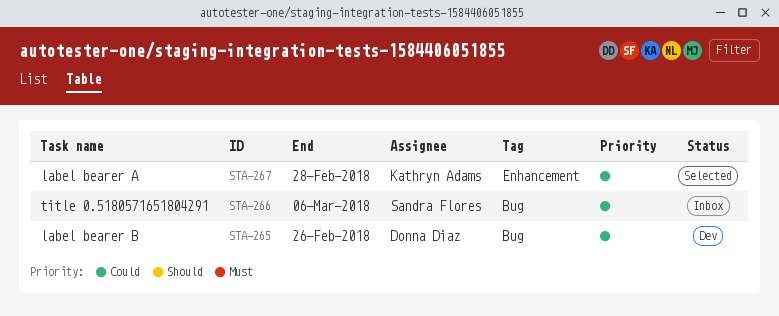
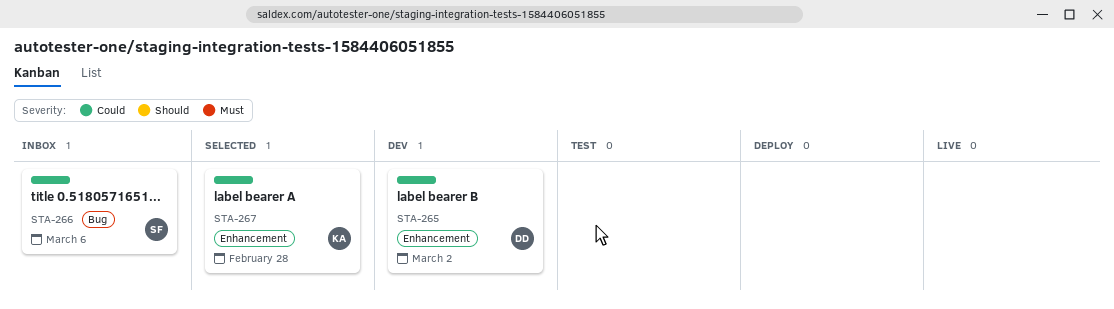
STA-265, label: Bug -> Enhancement
STA-265, due: Feb 26 -> Mar 2

